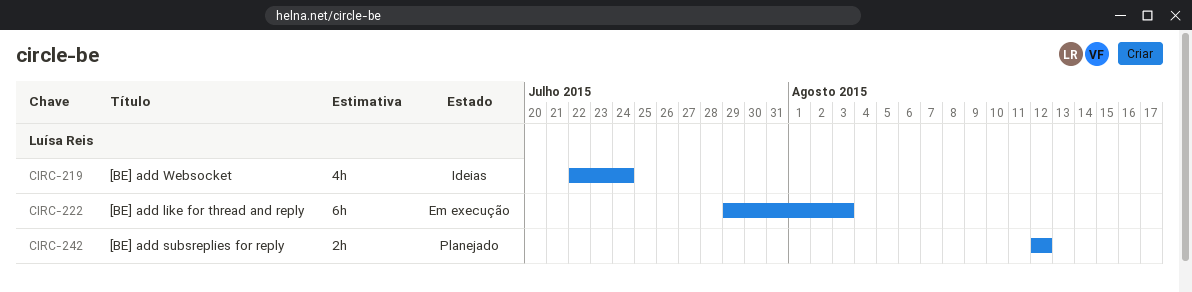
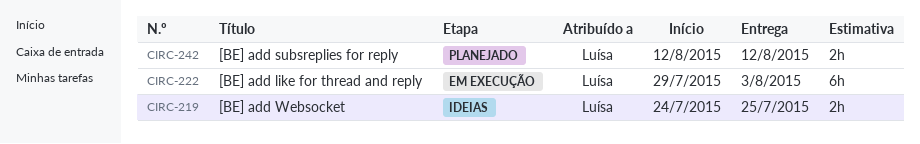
CIRC-219, estimate: 4h -> 2h
CIRC-219, start: Jul 22 -> Jul 24
CIRC-219, due: Jul 24 -> Jul 25

